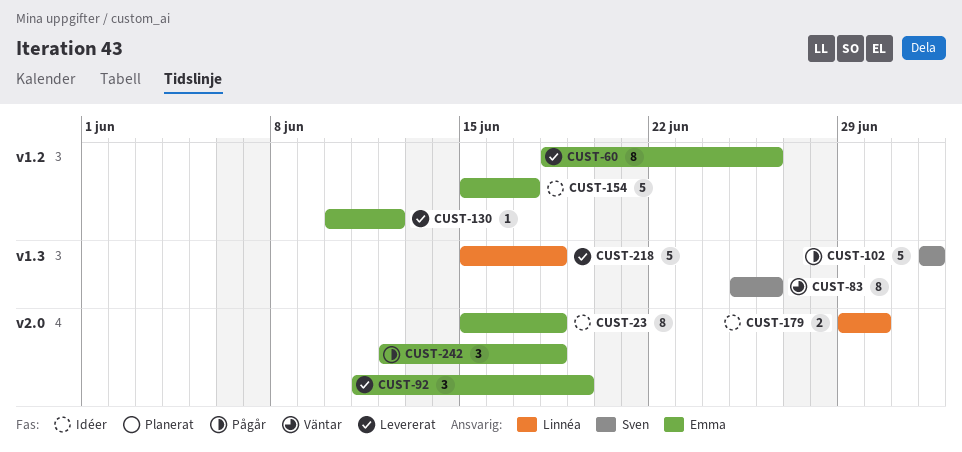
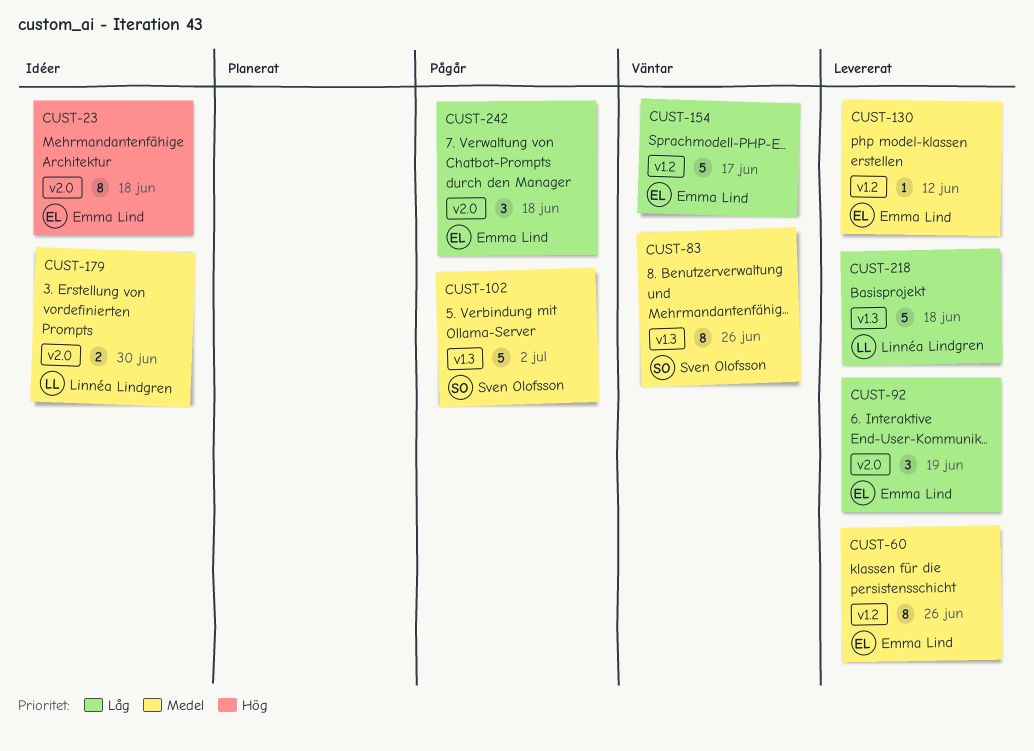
CUST-154, status: Idéer -> Väntar

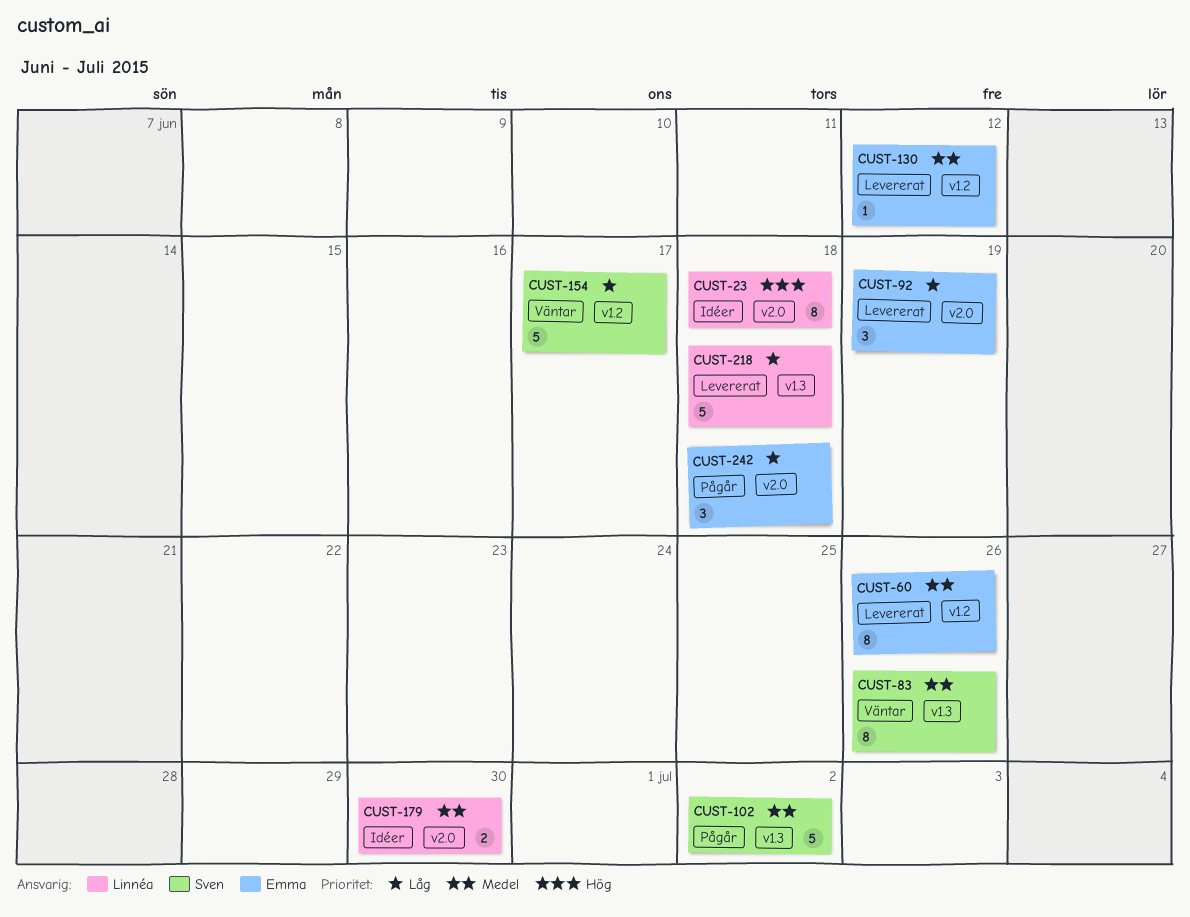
CUST-23, owner: Emma Lind -> Linnéa Lindgren
CUST-154, owner: Emma Lind -> Sven Olofsson

